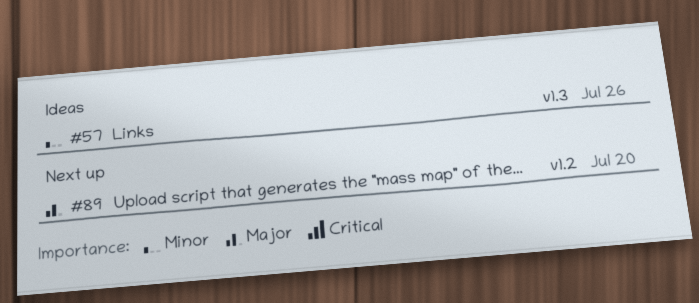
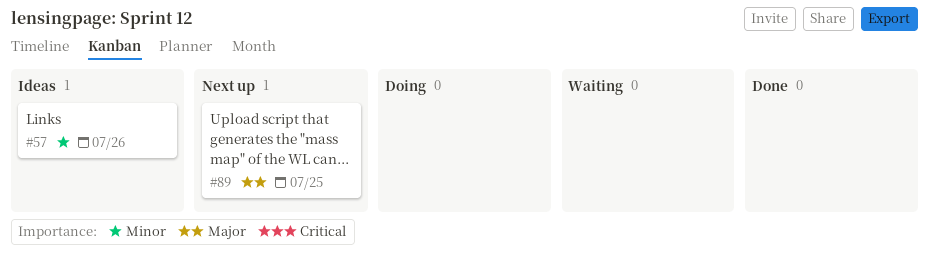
#89, due: Jul 20 -> Jul 25

